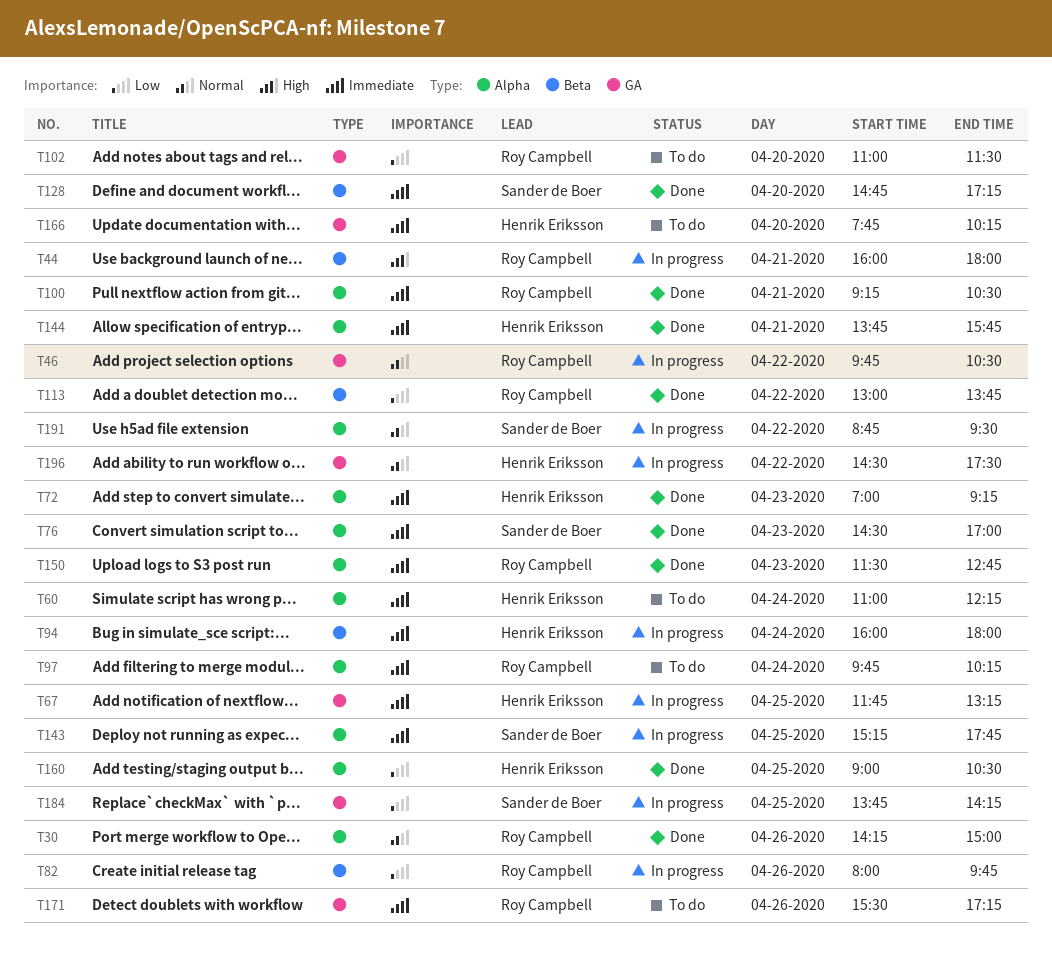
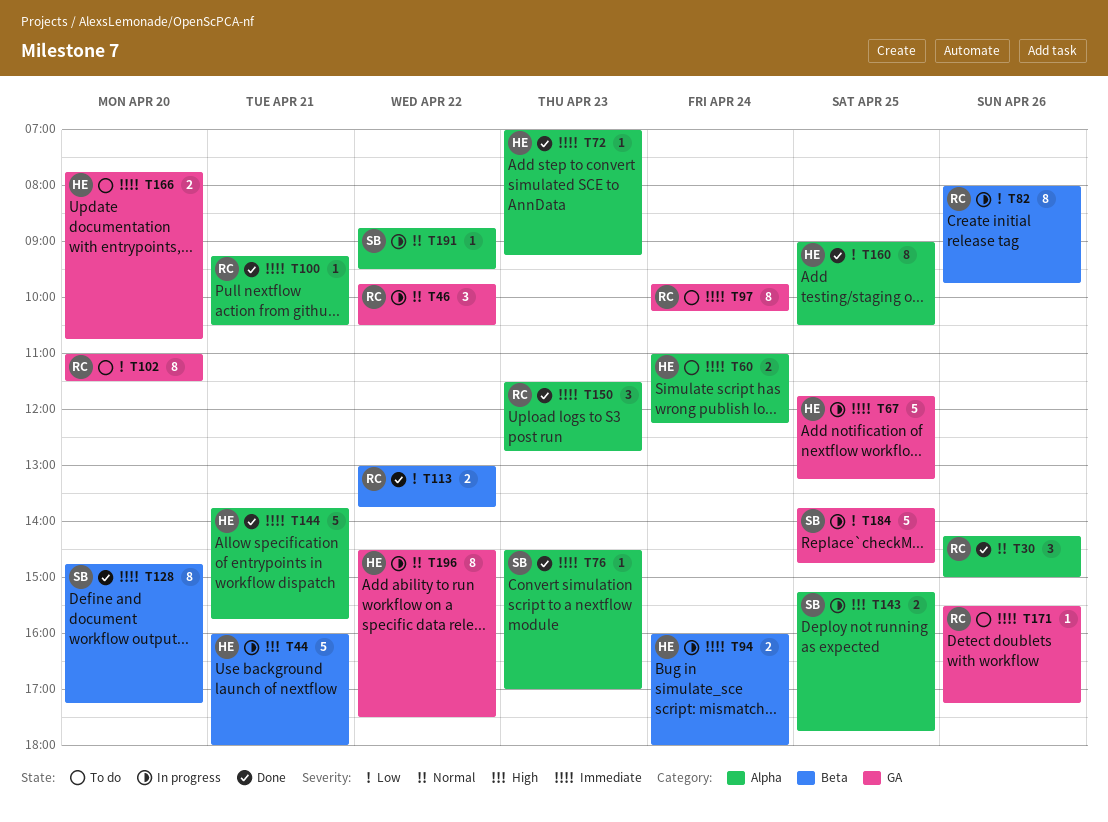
T44, owner: Roy Campbell -> Henrik Eriksson
T97, label: Alpha -> GA
T143, priority: Immediate -> High
T166, ends: 10:15 -> 10:45
T184, ends: 14:15 -> 14:45

